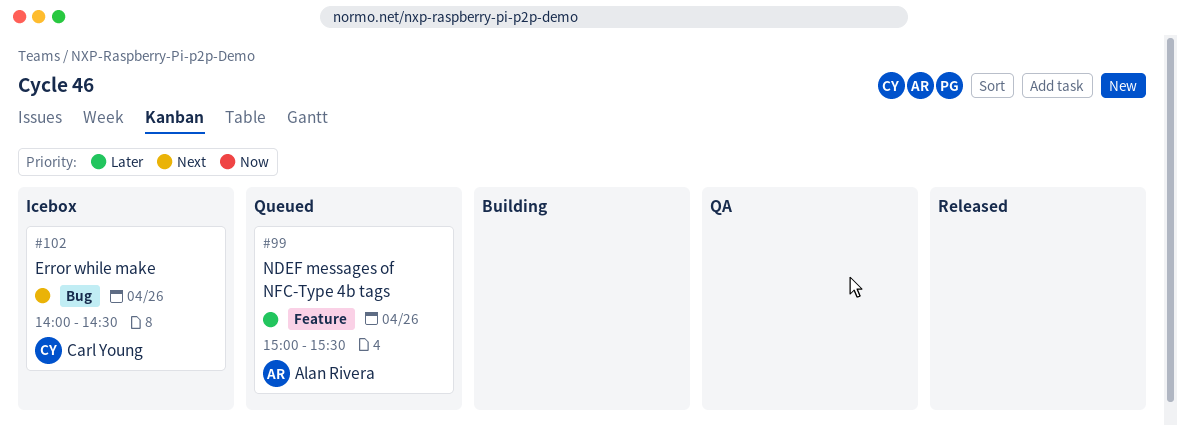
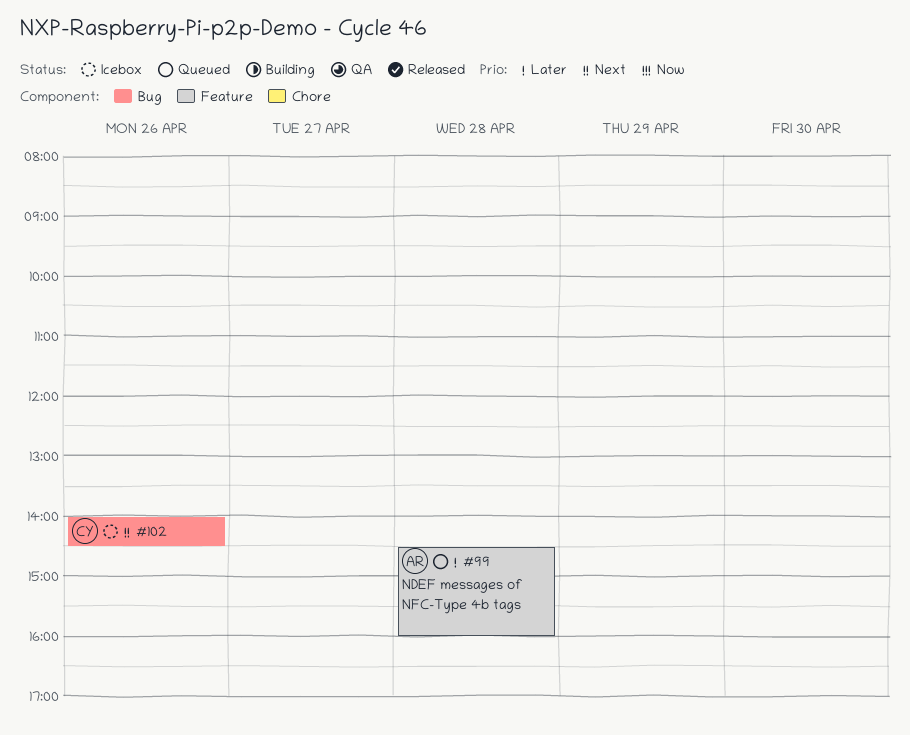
#99, day: Apr 26 -> Apr 28
#99, begins: 15:00 -> 14:30
#99, ends: 15:30 -> 16:00

